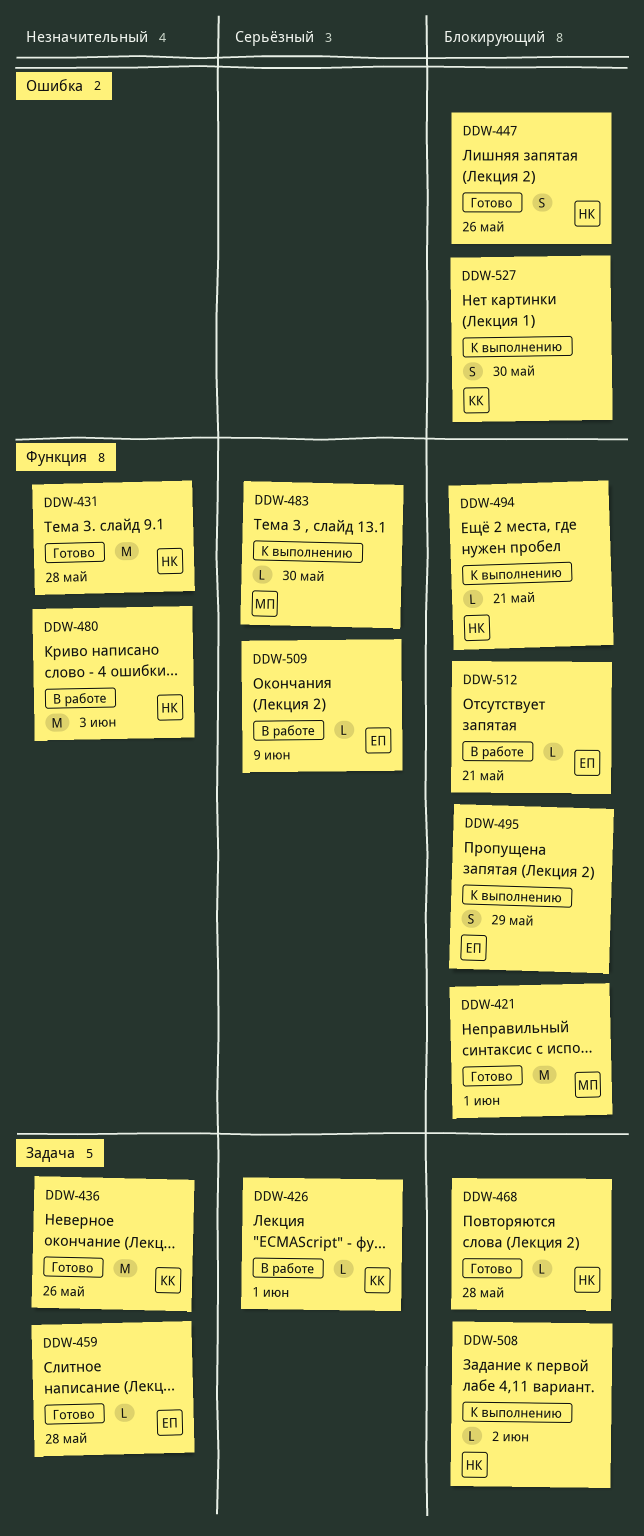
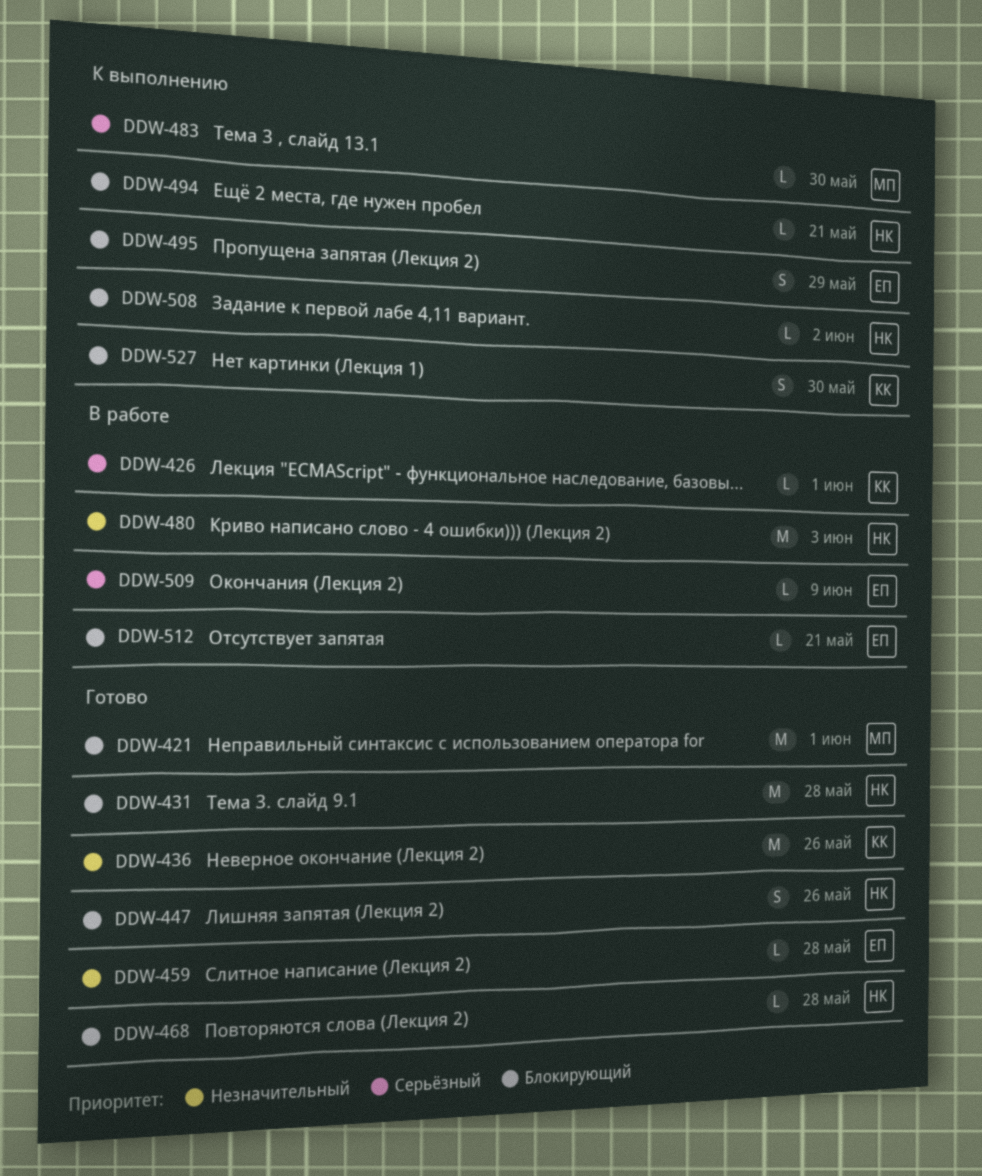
DDW-431, priority: Незначительный -> Блокирующий

